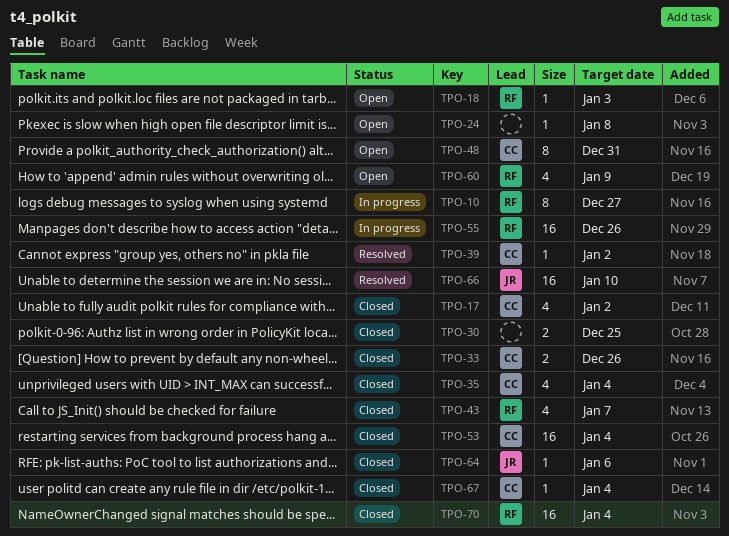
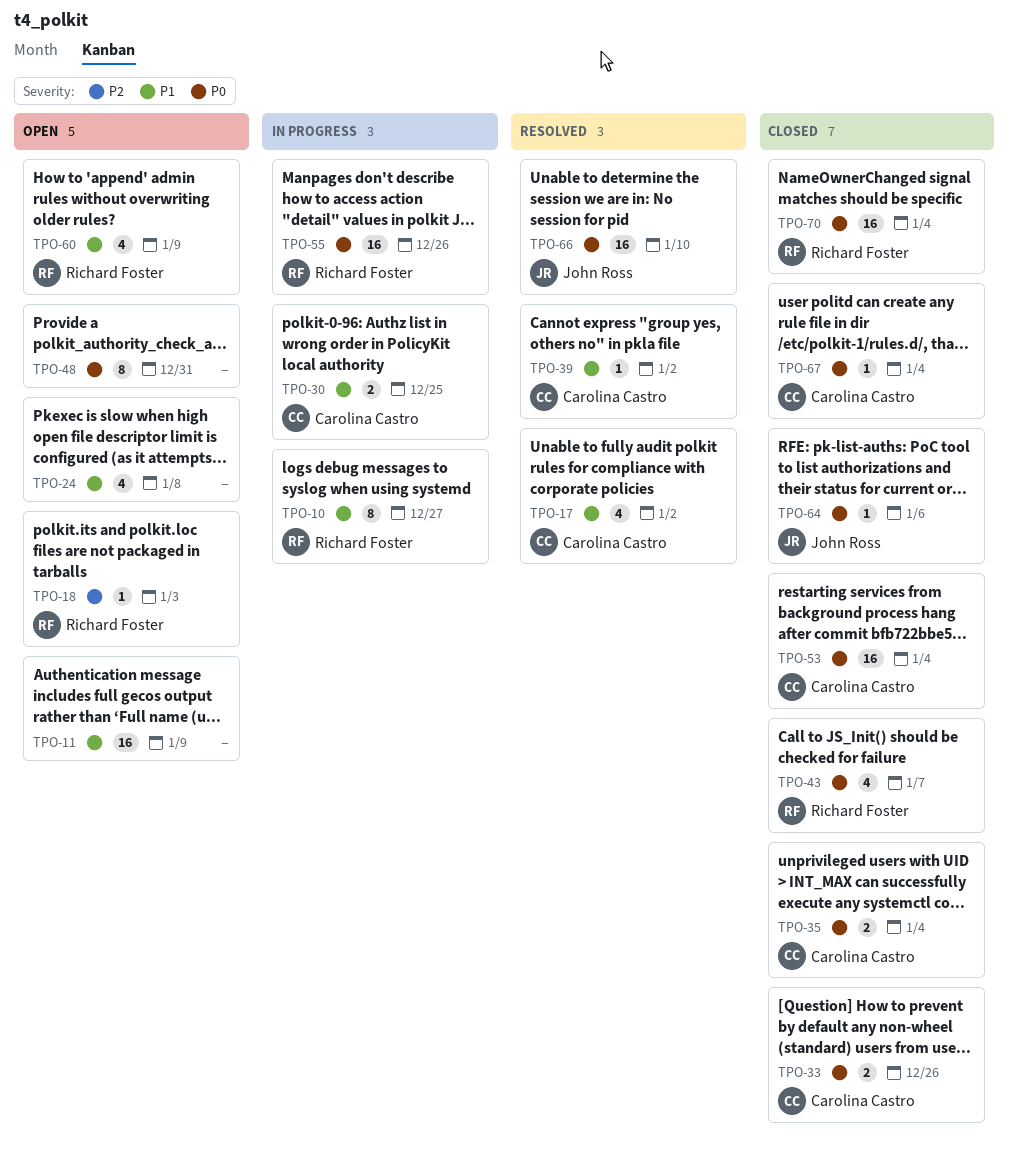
TPO-11: none -> present
TPO-17, status: Closed -> Resolved
TPO-24, estimate: 1 -> 4
TPO-30, status: Closed -> In progress
TPO-30, owner: none -> Carolina Castro
TPO-35, estimate: 4 -> 2
TPO-48, owner: Carolina Castro -> none

